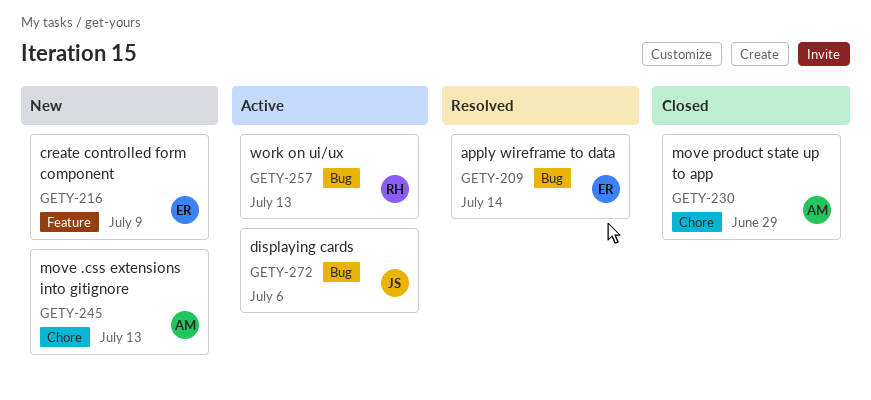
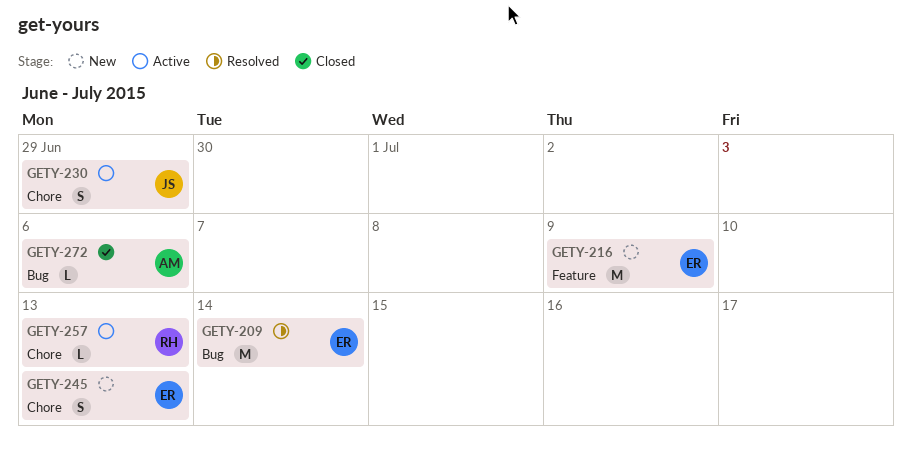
GETY-230, status: Closed -> Active
GETY-230, owner: AM -> JS
GETY-245, owner: AM -> ER
GETY-257, label: Bug -> Chore
GETY-272, status: Active -> Closed
GETY-272, owner: JS -> AM

